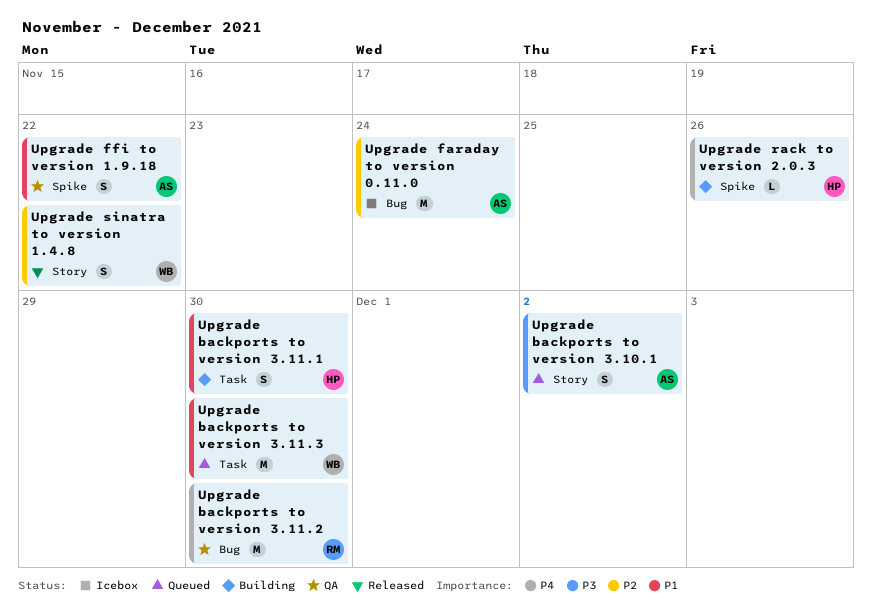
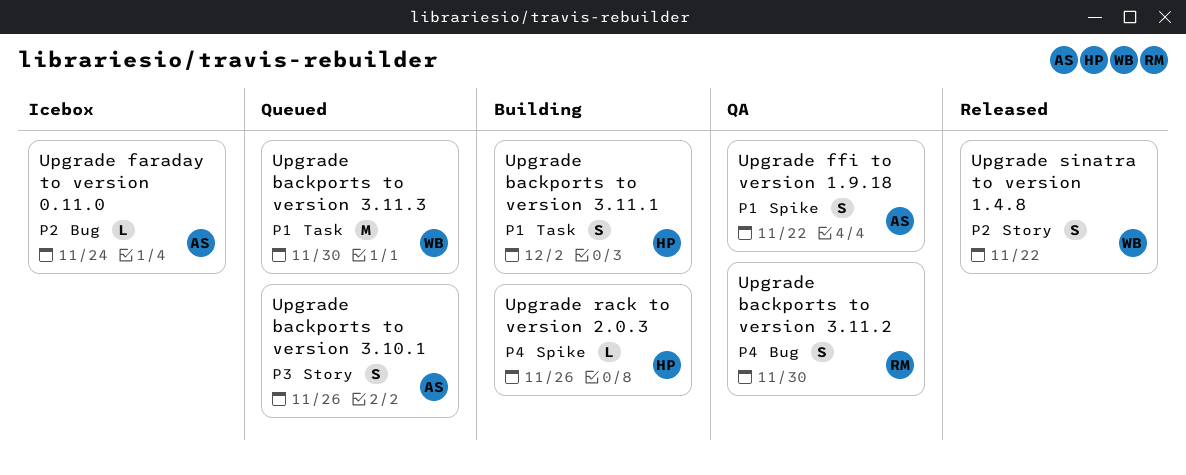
Upgrade backports to version 3.10.1, due: Dec 2 -> Nov 26
Upgrade backports to version 3.11.1, due: Nov 30 -> Dec 2
Upgrade backports to version 3.11.2, estimate: M -> S
Upgrade faraday to version 0.11.0, estimate: M -> L

